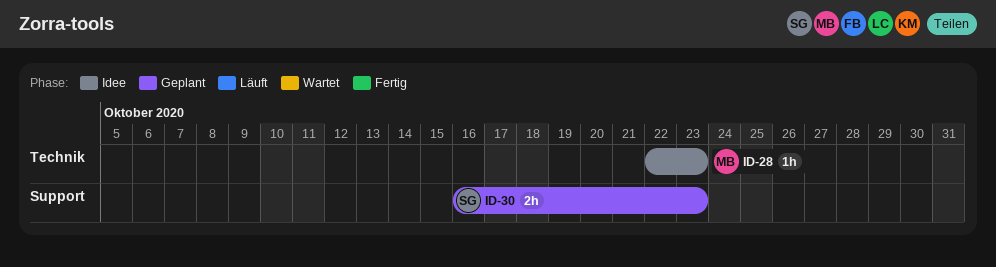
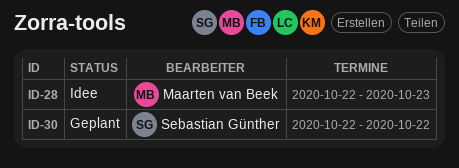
ID-30, start: Oct 16 -> Oct 22
ID-30, due: Oct 23 -> Oct 22

